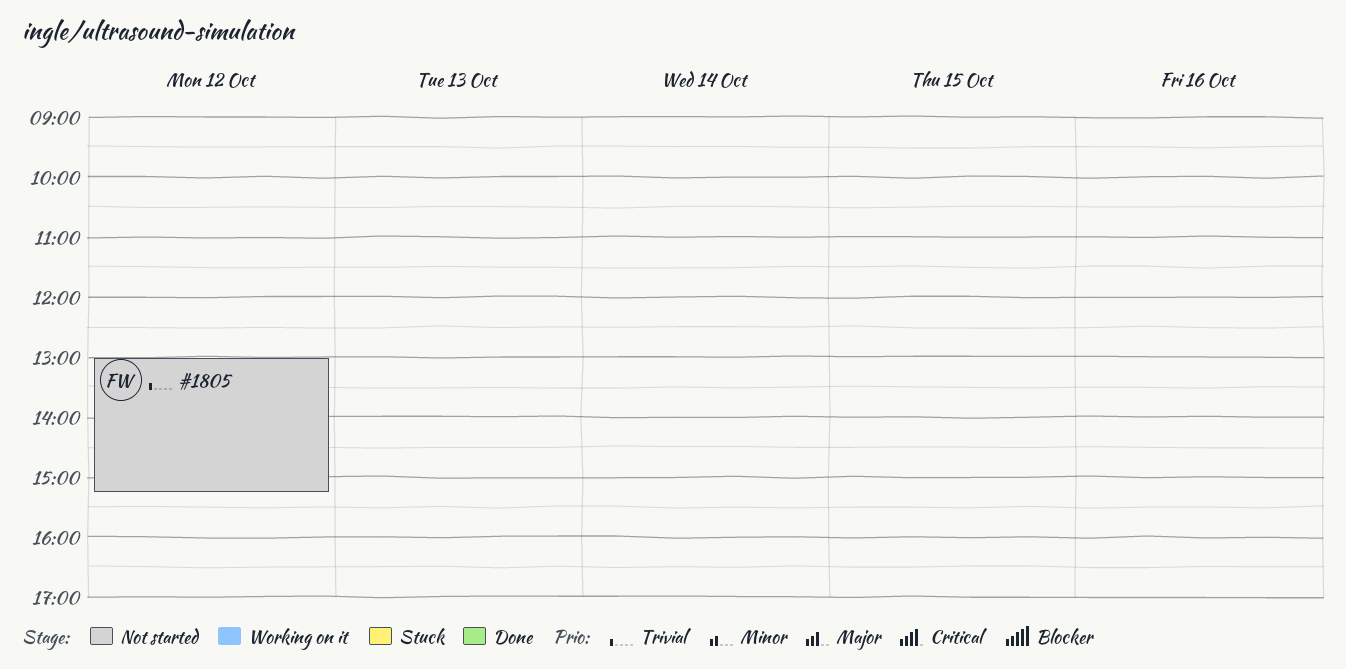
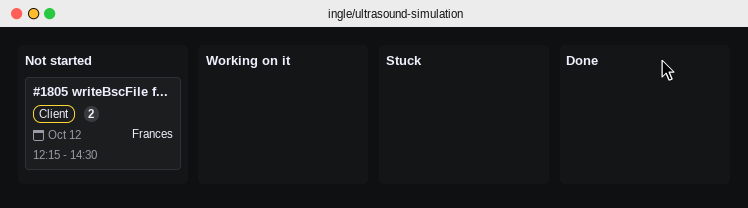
#1805, begins: 13:00 -> 12:15
#1805, ends: 15:15 -> 14:30

